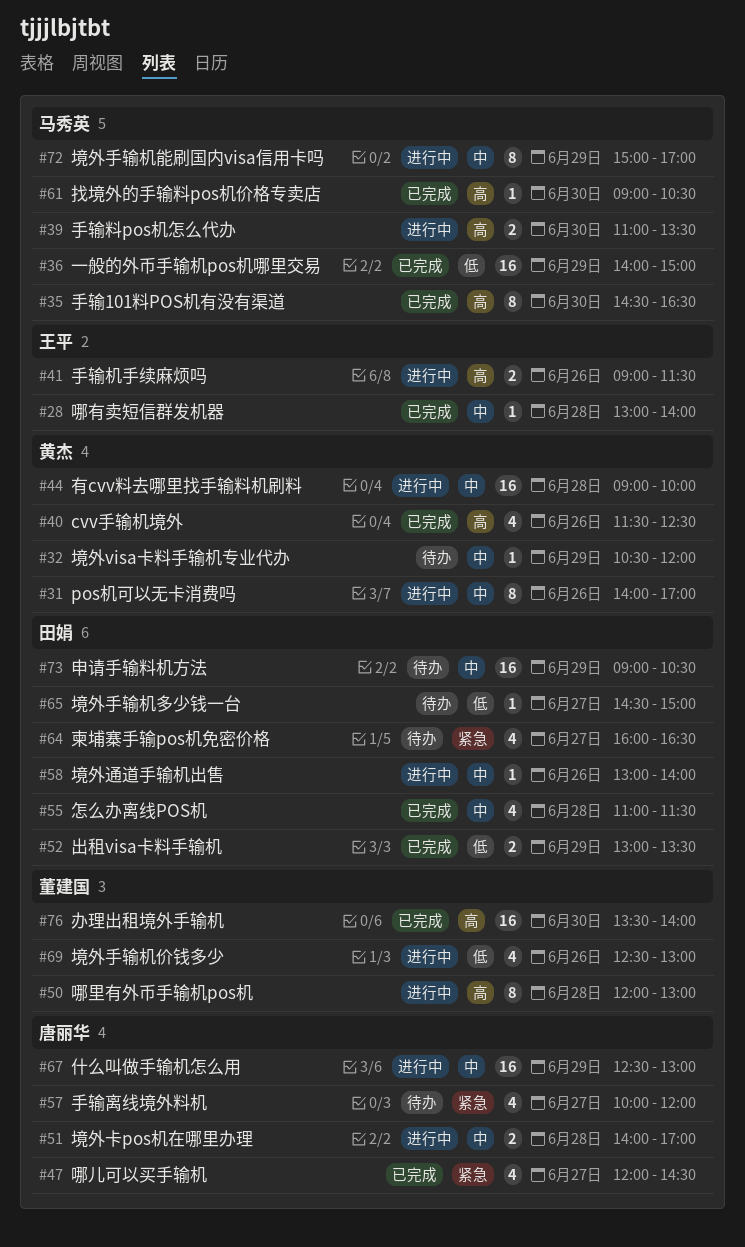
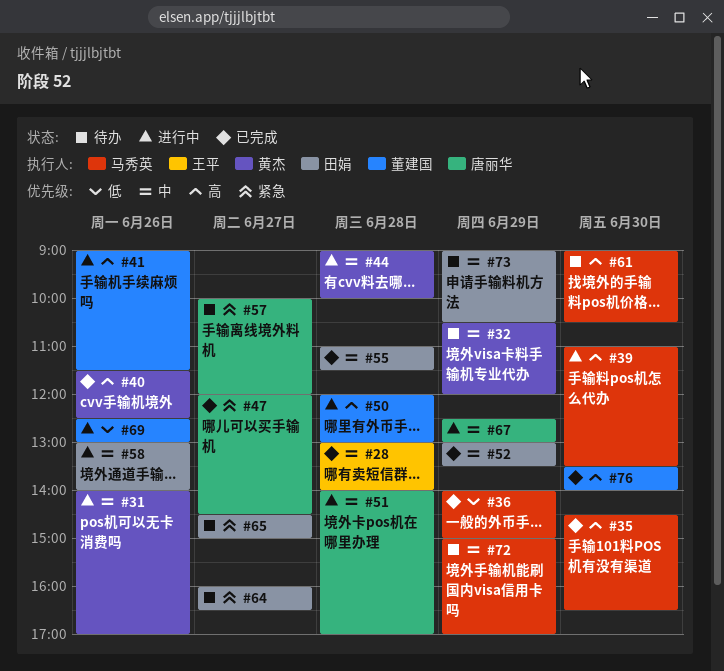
#41, owner: 王平 -> 董建国
#52, priority: 低 -> 中
#61, status: 已完成 -> 待办
#65, priority: 低 -> 紧急
#72, status: 进行中 -> 待办

